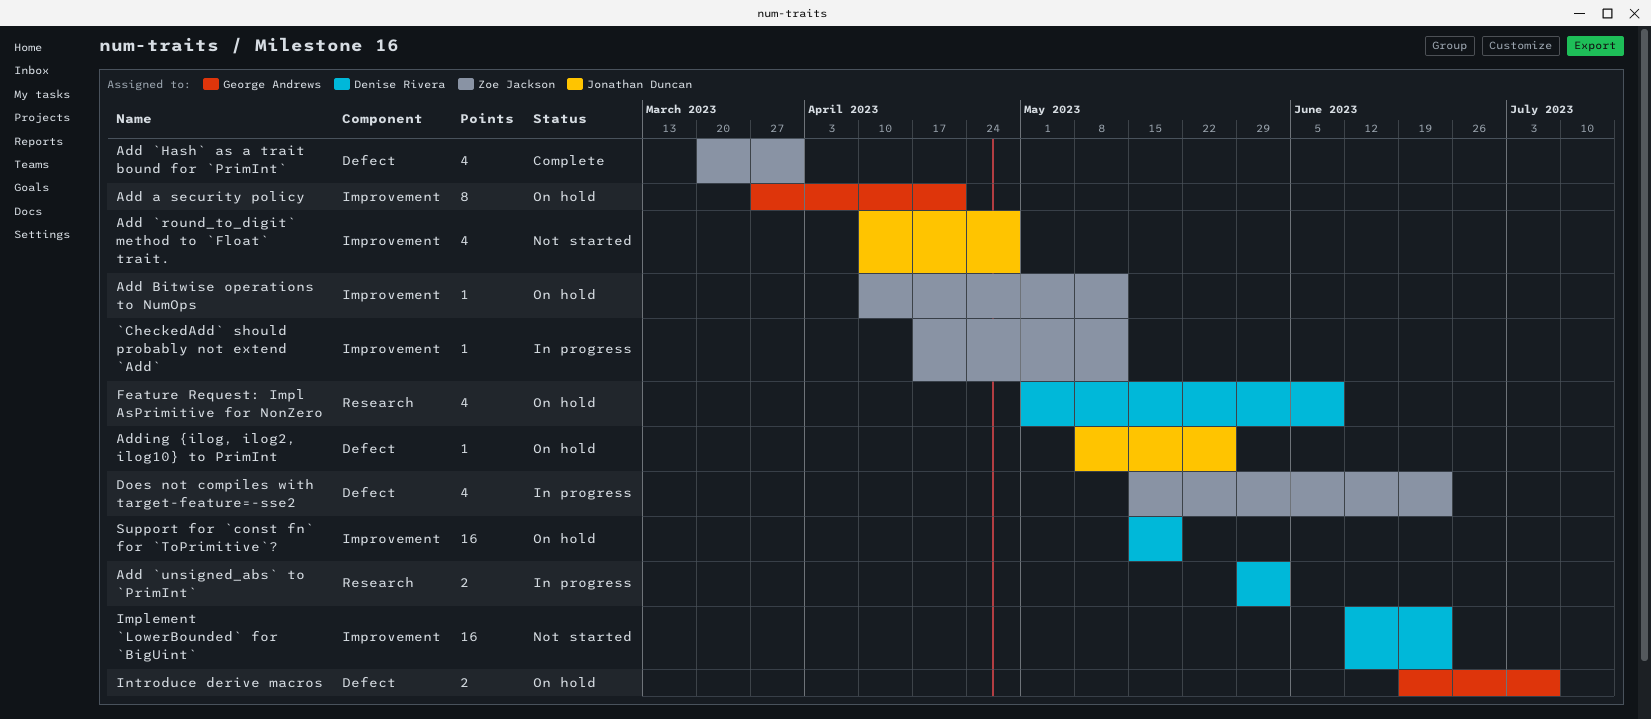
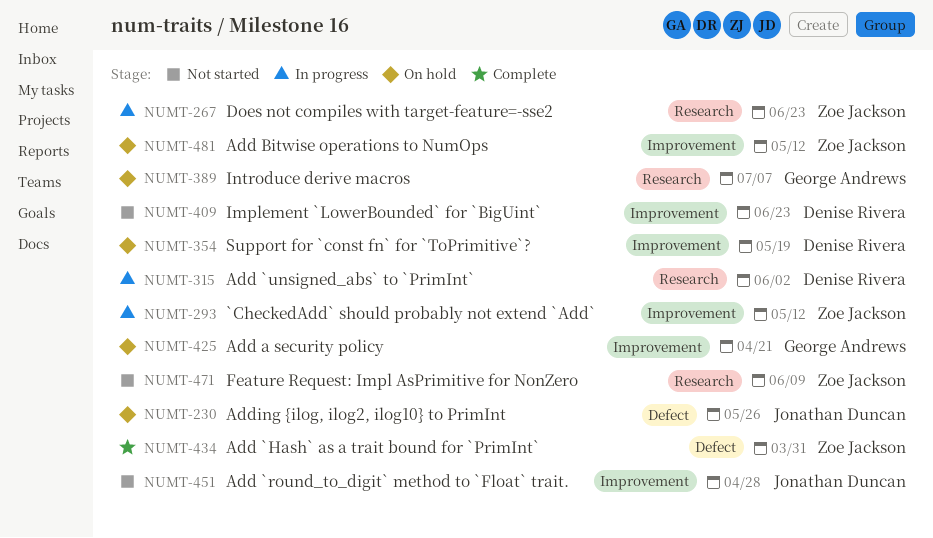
Does not compiles with target-feature=-sse2, label: Defect -> Research
Feature Request: Impl AsPrimitive for NonZero, status: On hold -> Not started
Feature Request: Impl AsPrimitive for NonZero, owner: Denise Rivera -> Zoe Jackson
Introduce derive macros, label: Defect -> Research

